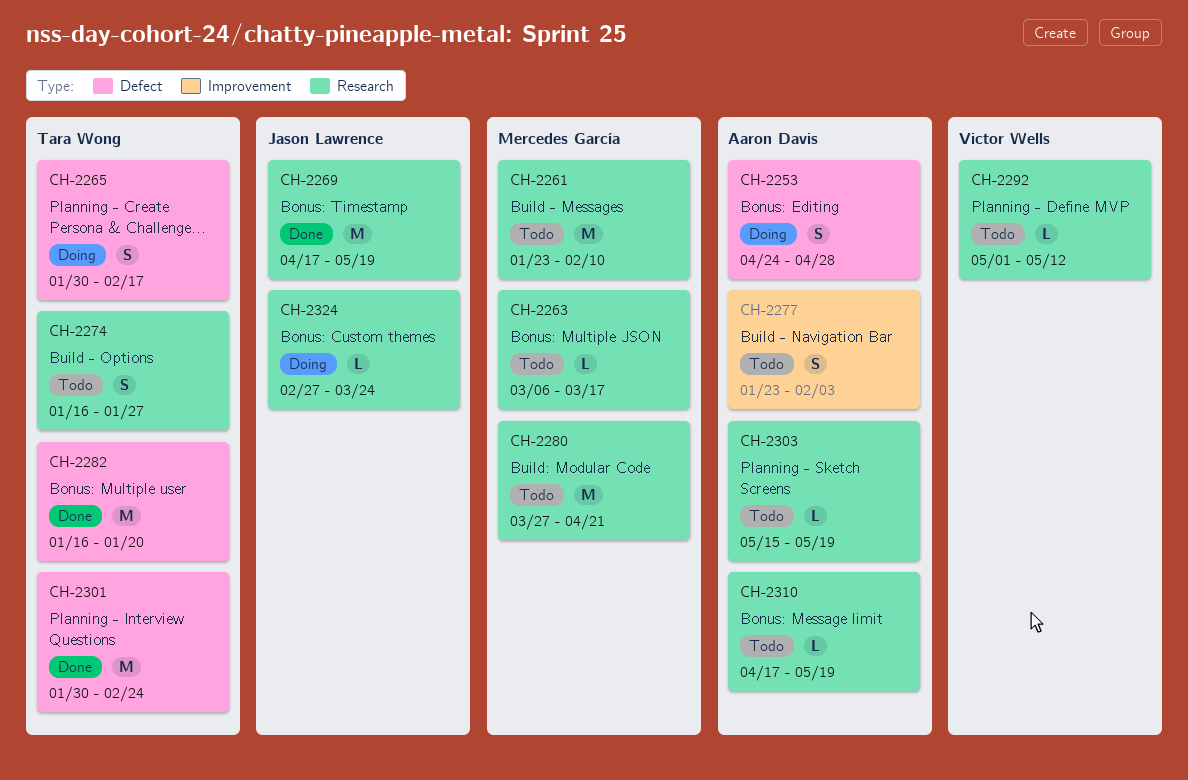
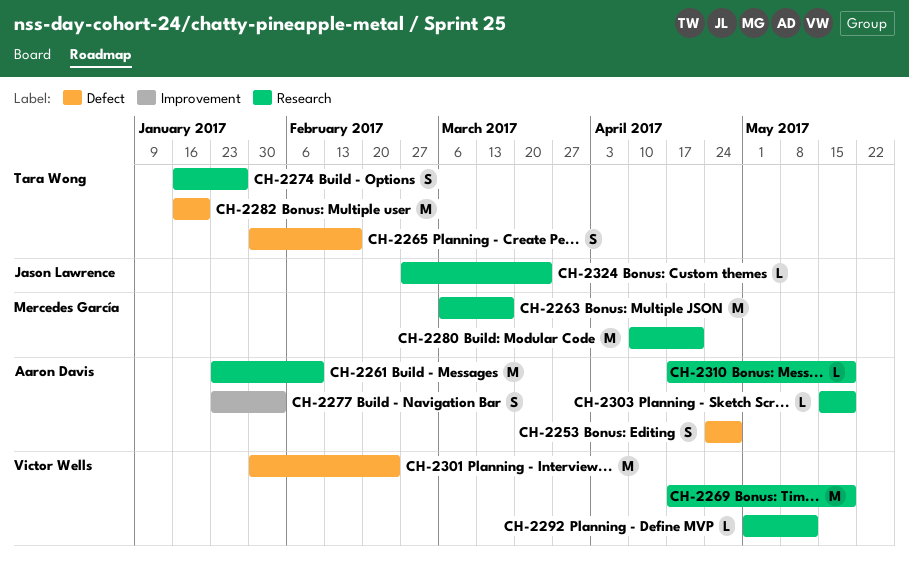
CH-2261, owner: Mercedes García -> Aaron Davis
CH-2263, estimate: L -> M
CH-2269, owner: Jason Lawrence -> Victor Wells
CH-2280, start: Mar 27 -> Apr 10
CH-2301, owner: Tara Wong -> Victor Wells

